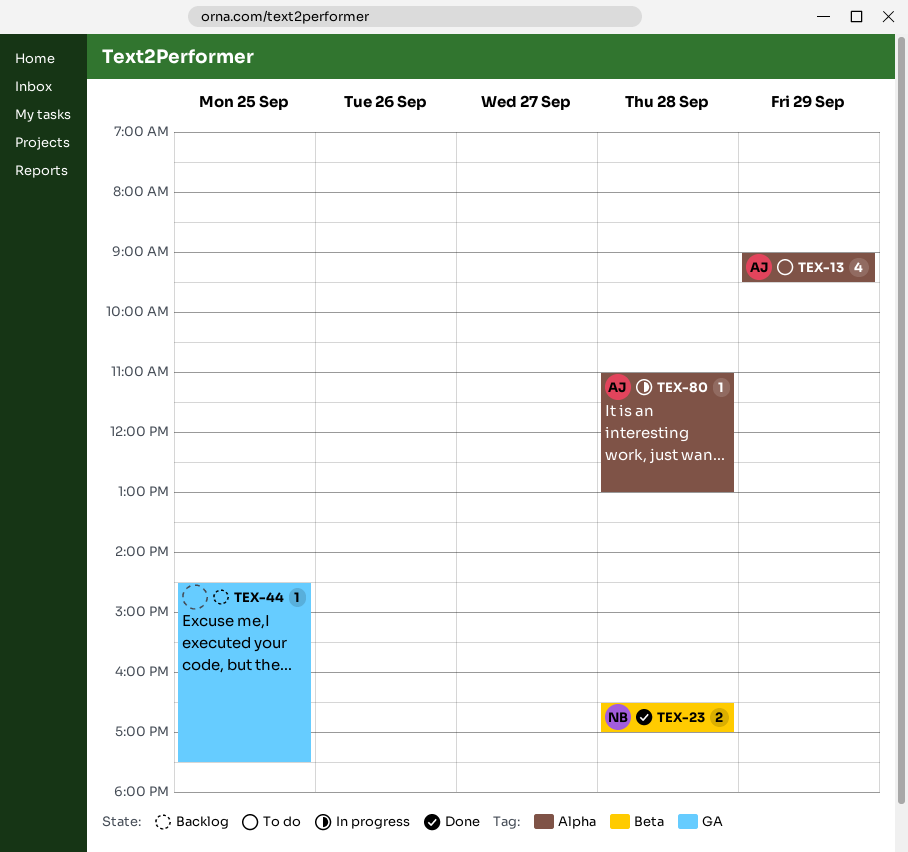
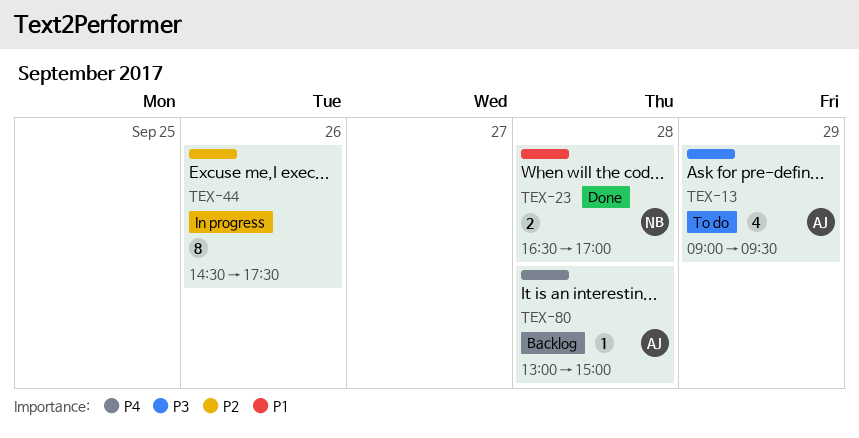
TEX-44, status: Backlog -> In progress
TEX-44, estimate: 1 -> 8
TEX-44, day: Sep 25 -> Sep 26
TEX-80, status: In progress -> Backlog
TEX-80, begins: 11:00 -> 13:00
TEX-80, ends: 13:00 -> 15:00

